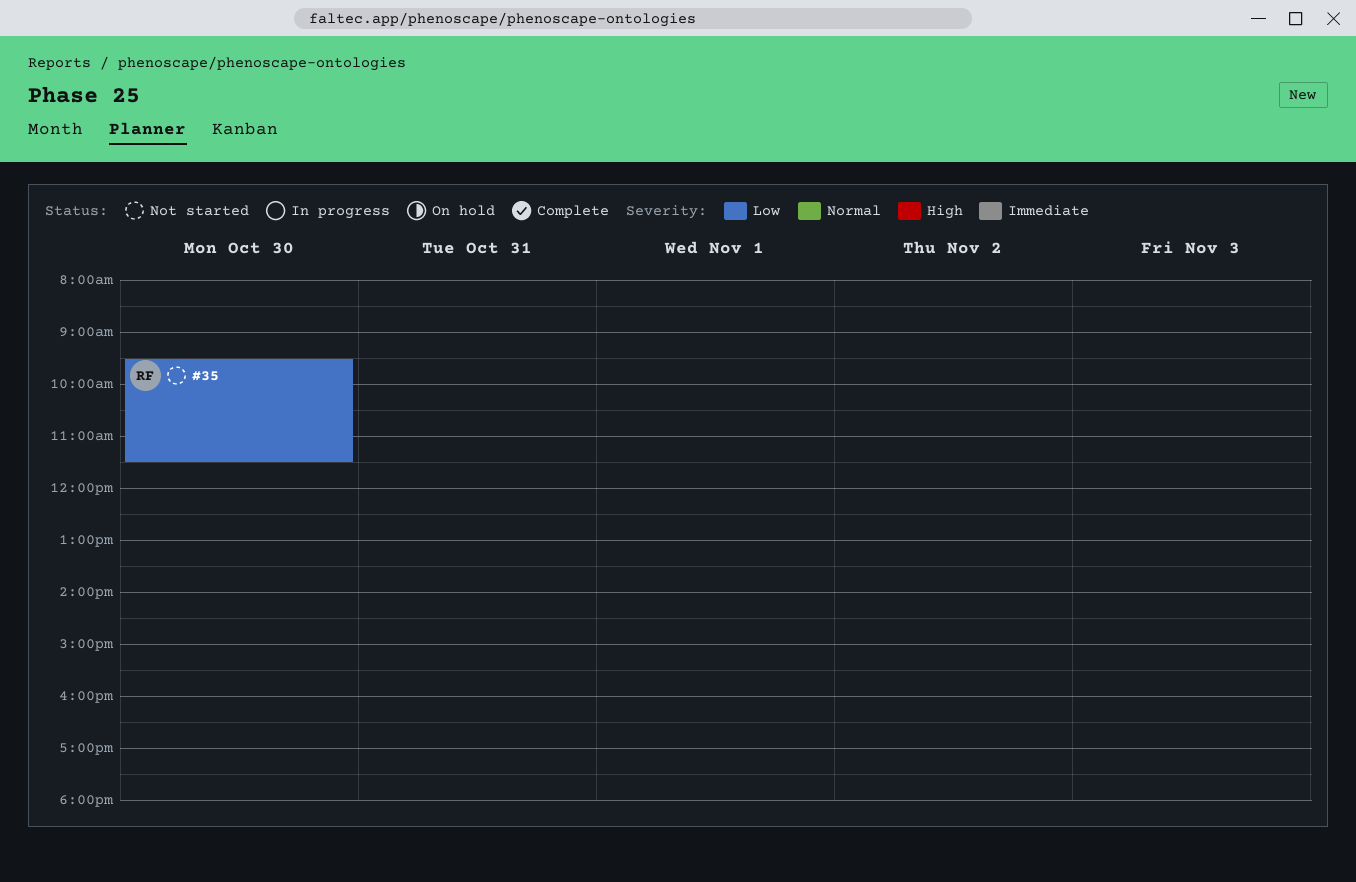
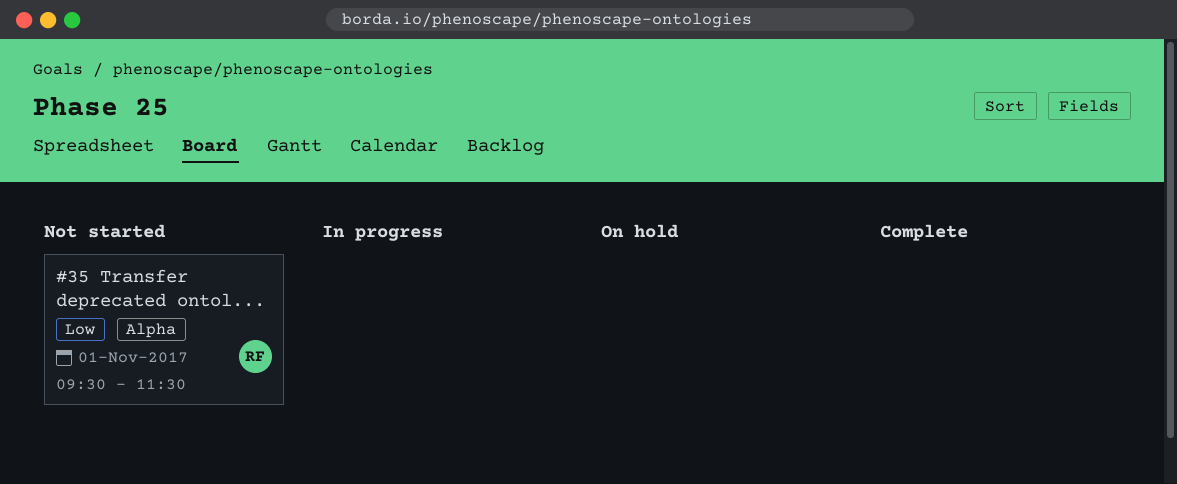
#35, day: Oct 30 -> Nov 1

